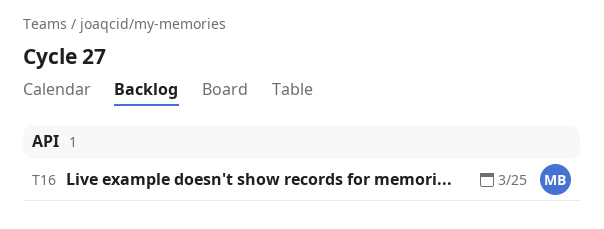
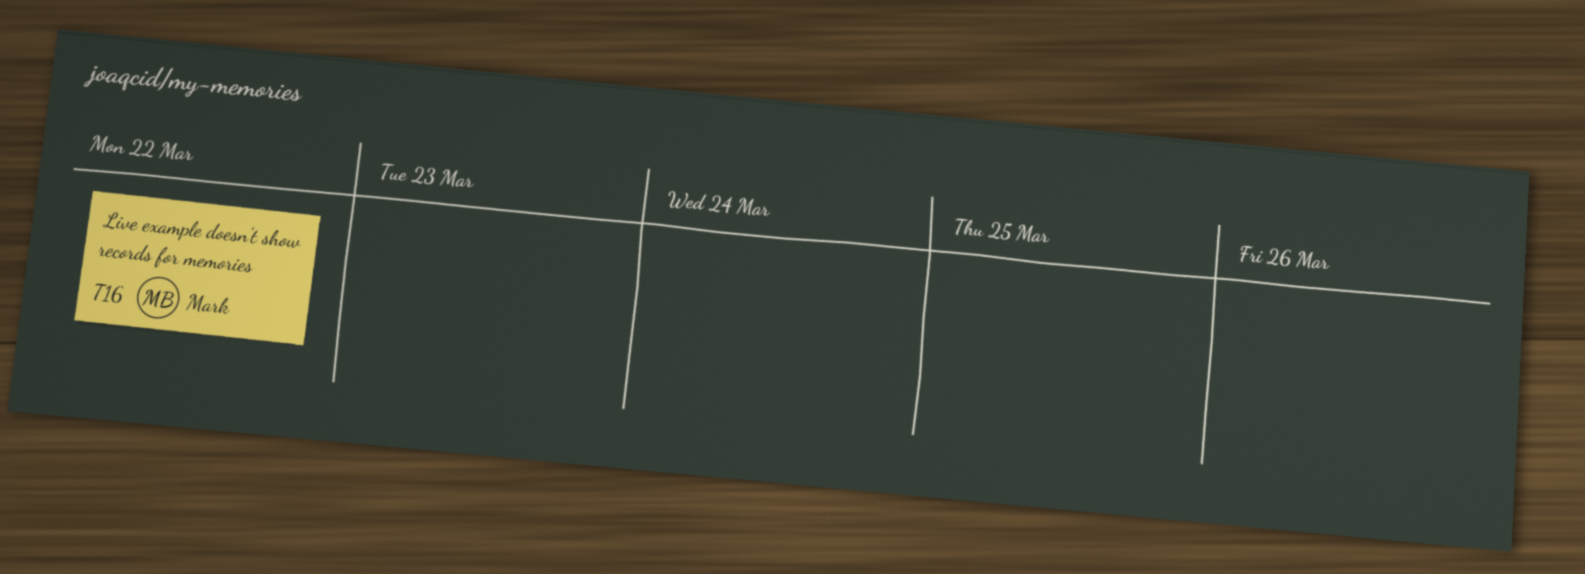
T16, due: Mar 25 -> Mar 22

